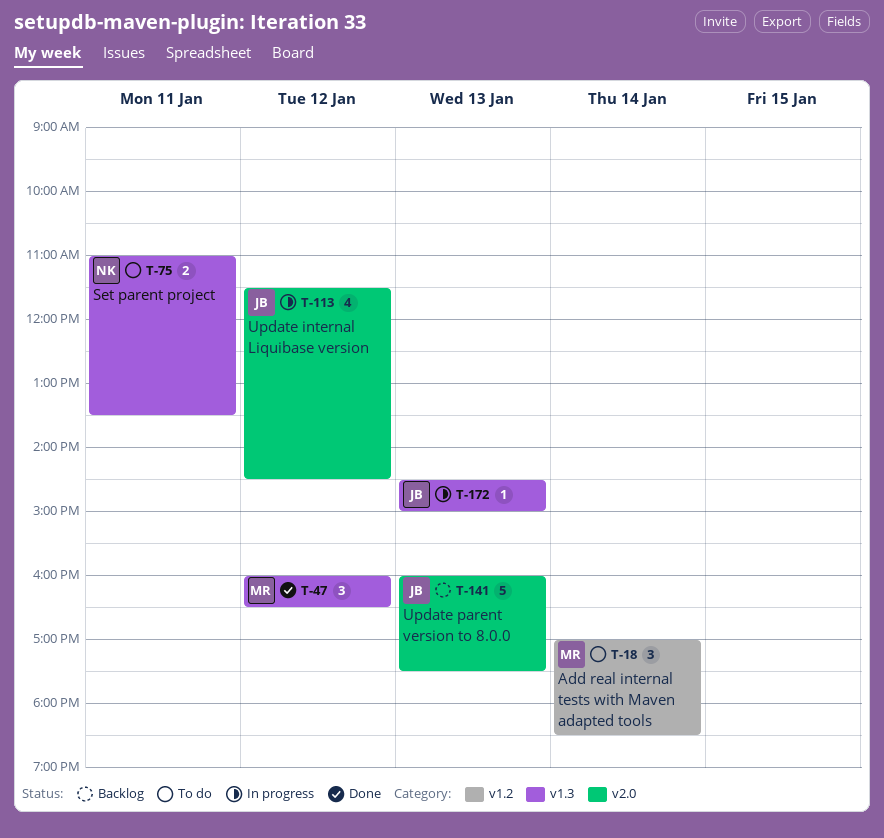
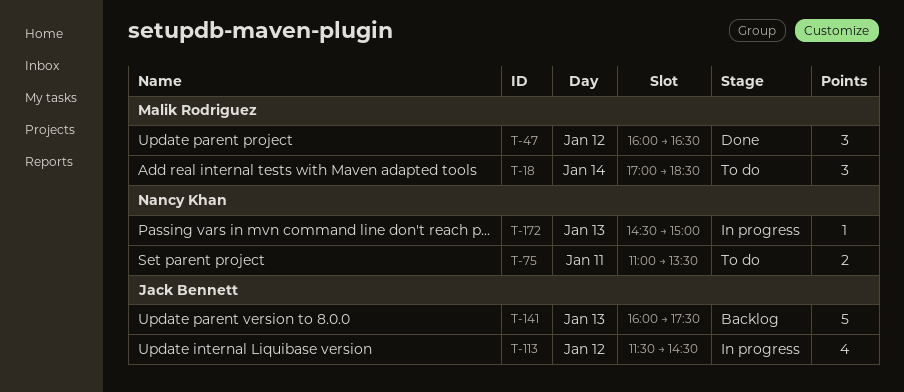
T-172, owner: Jack Bennett -> Nancy Khan

